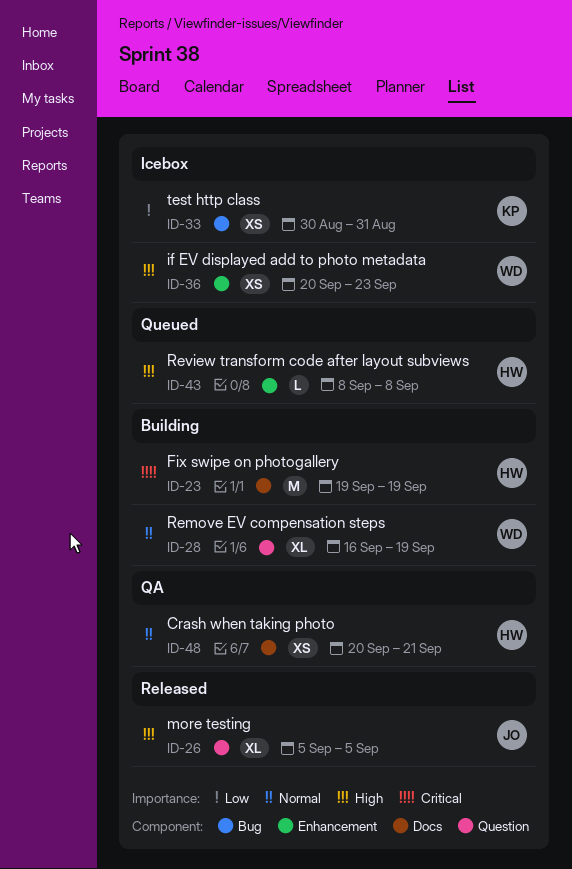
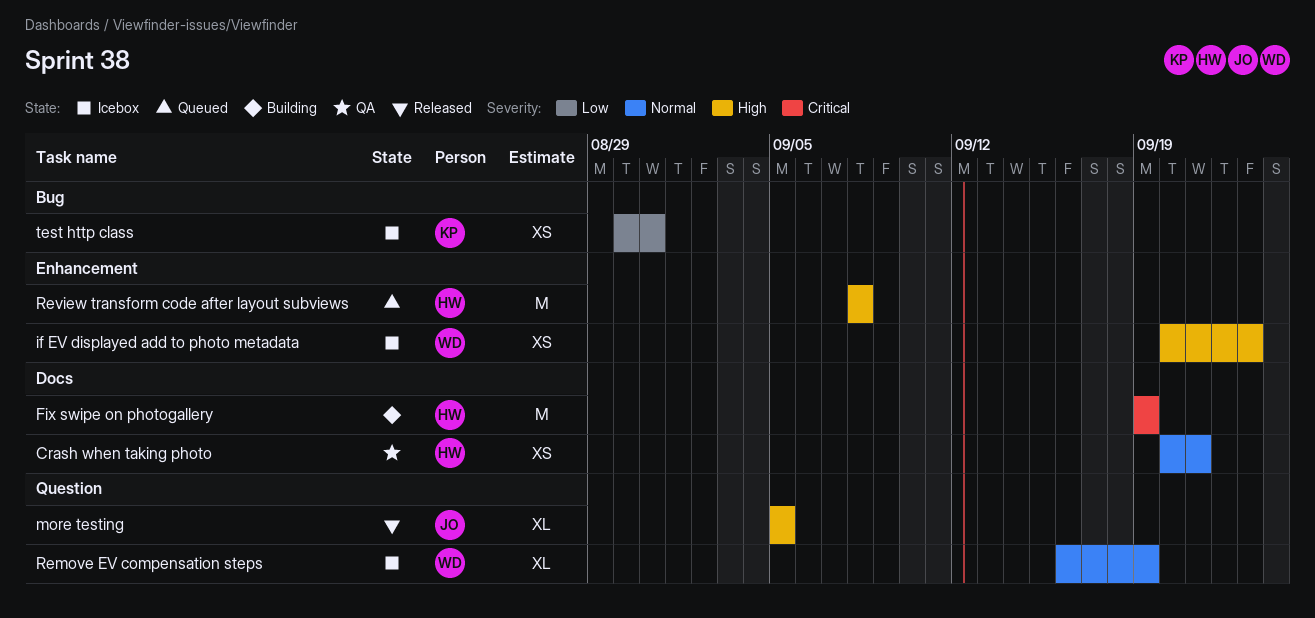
Remove EV compensation steps, status: Building -> Icebox
Review transform code after layout subviews, estimate: L -> M

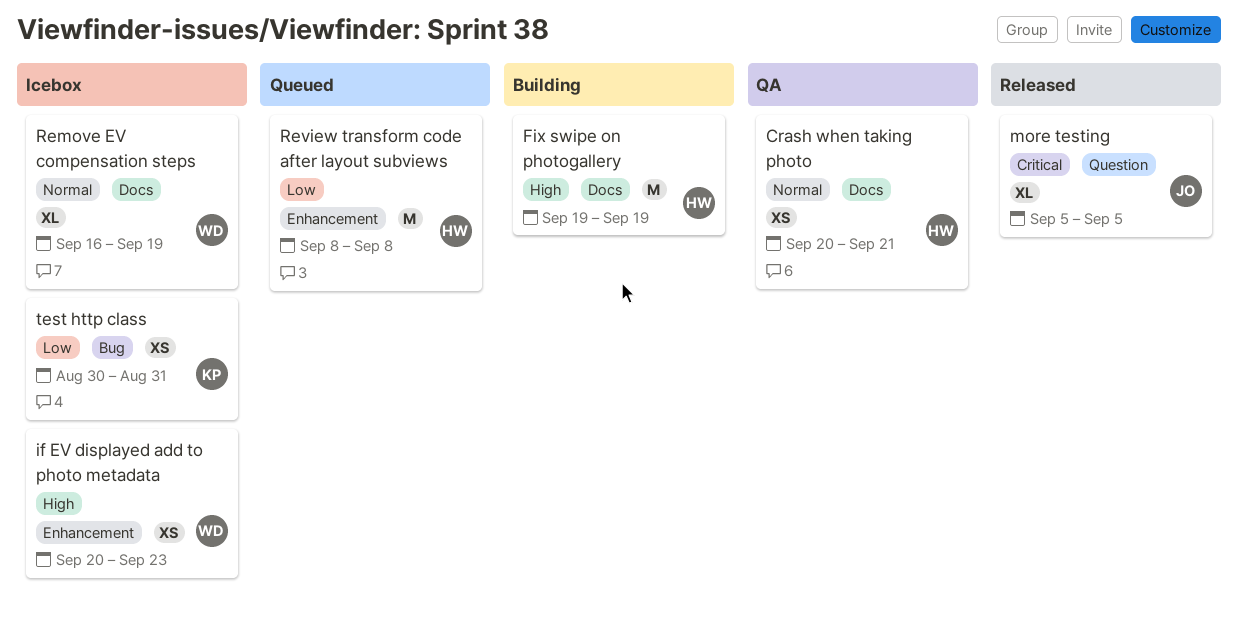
Fix swipe on photogallery, priority: Critical -> High
more testing, priority: High -> Critical
Remove EV compensation steps, label: Question -> Docs
Review transform code after layout subviews, priority: High -> Low

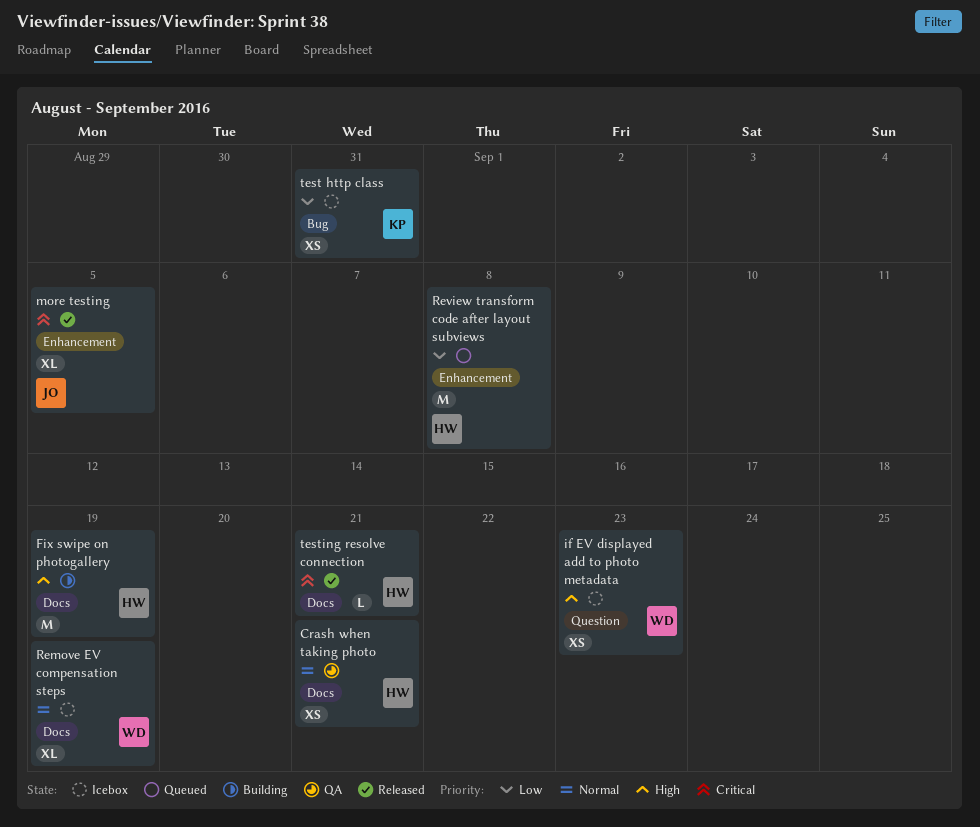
if EV displayed add to photo metadata, label: Enhancement -> Question
more testing, label: Question -> Enhancement
testing resolve connection: none -> present

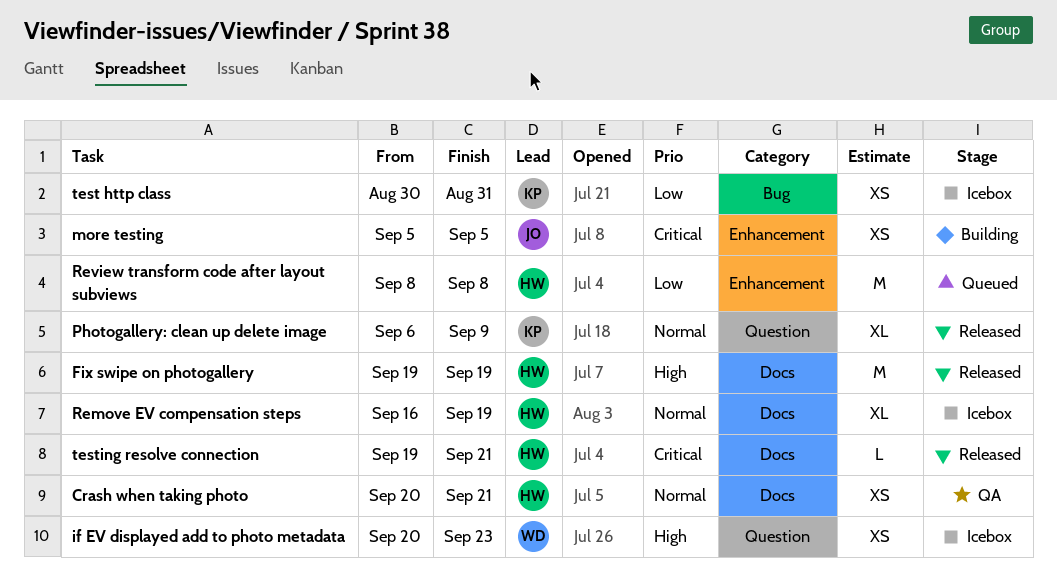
Fix swipe on photogallery, status: Building -> Released
more testing, status: Released -> Building
more testing, estimate: XL -> XS
Photogallery: clean up delete image: none -> present
Remove EV compensation steps, owner: WD -> HW

